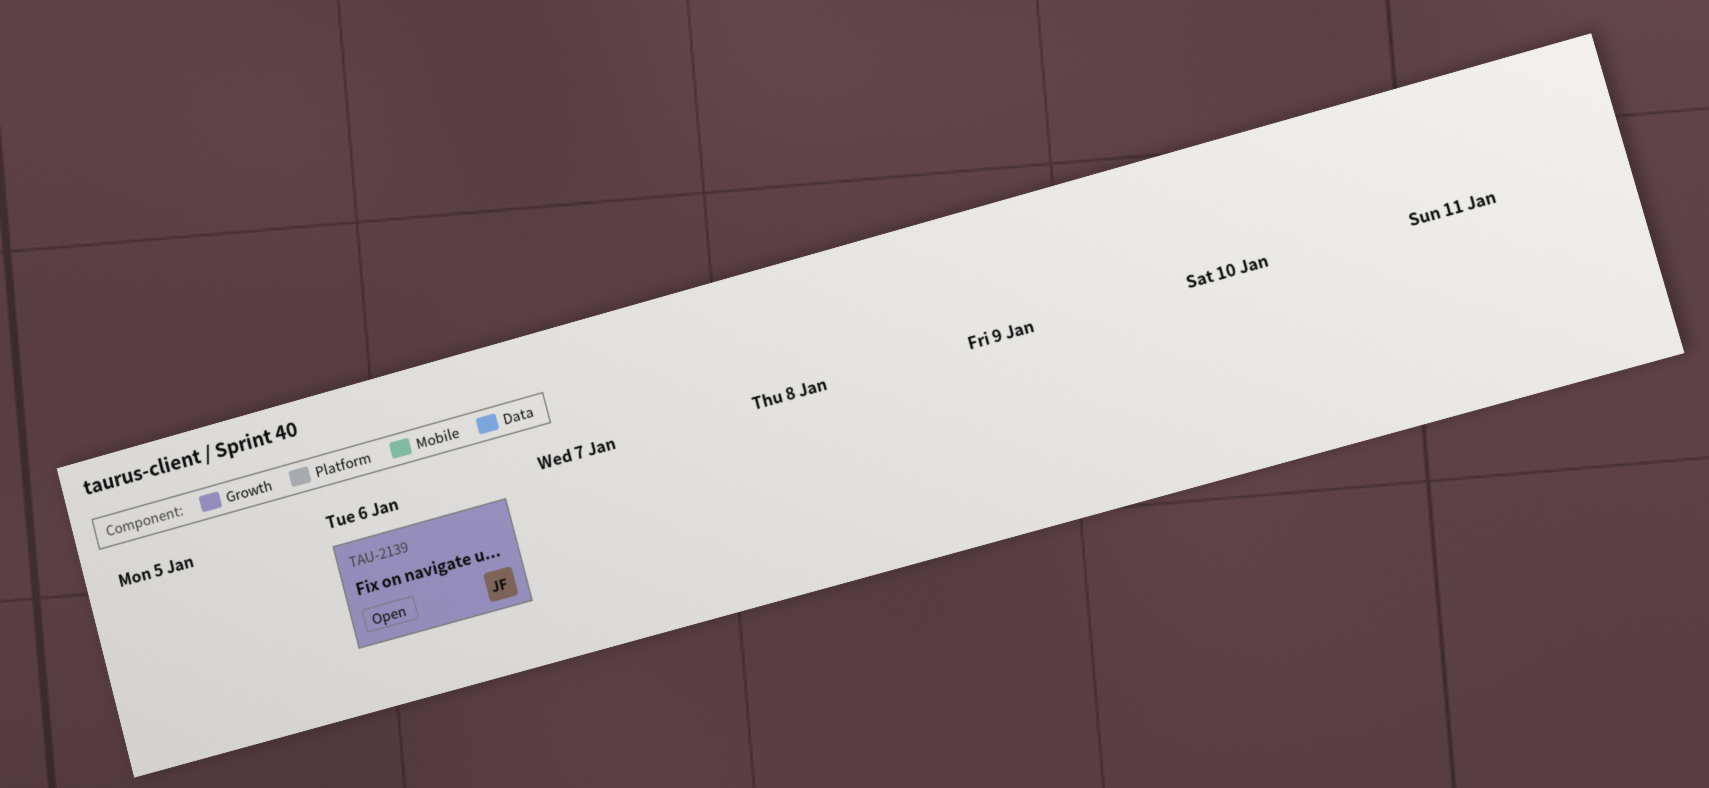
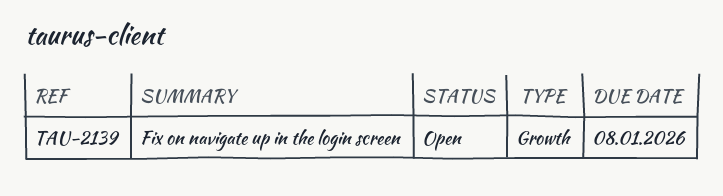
TAU-2139, due: Jan 6 -> Jan 8

